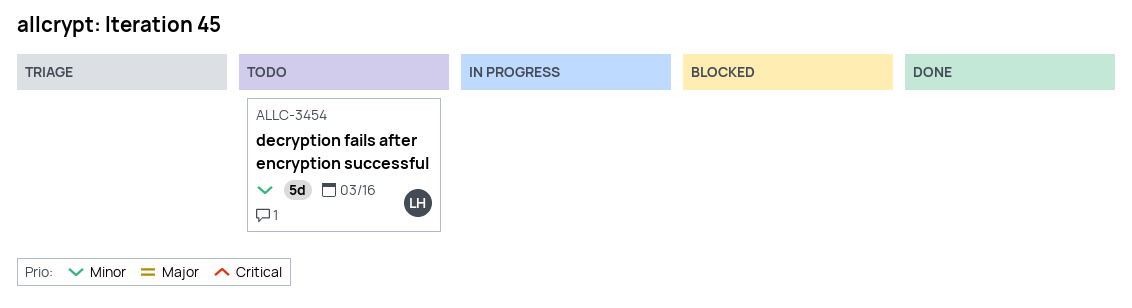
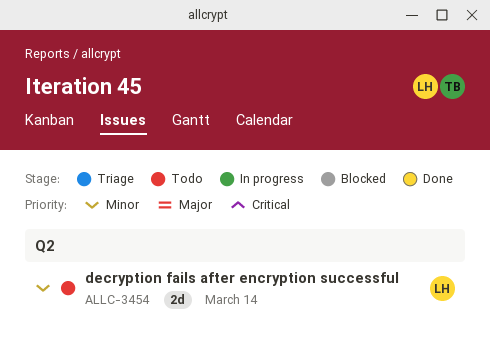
ALLC-3454, estimate: 5d -> 2d
ALLC-3454, due: Mar 16 -> Mar 14

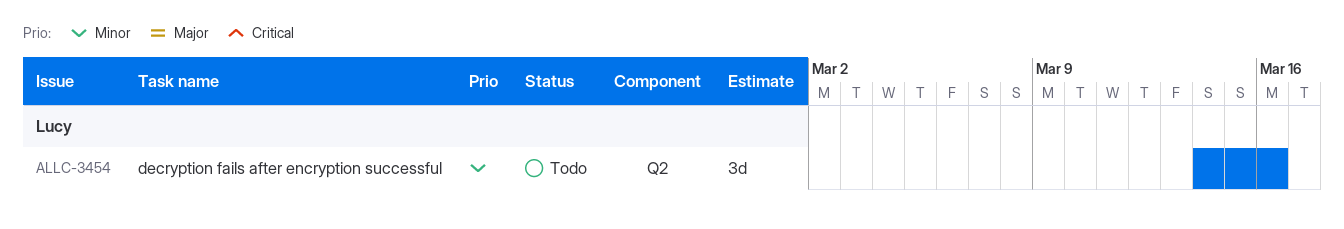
ALLC-3454, estimate: 2d -> 3d
ALLC-3454, due: Mar 14 -> Mar 16

